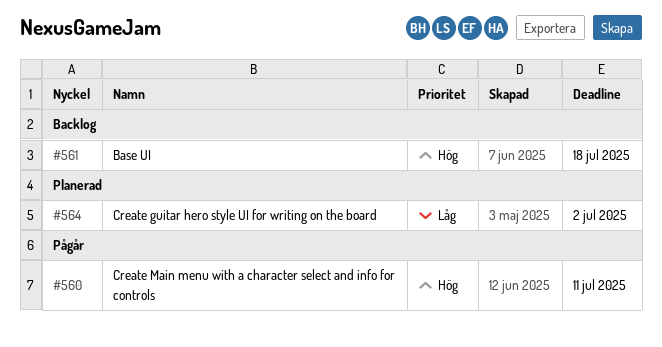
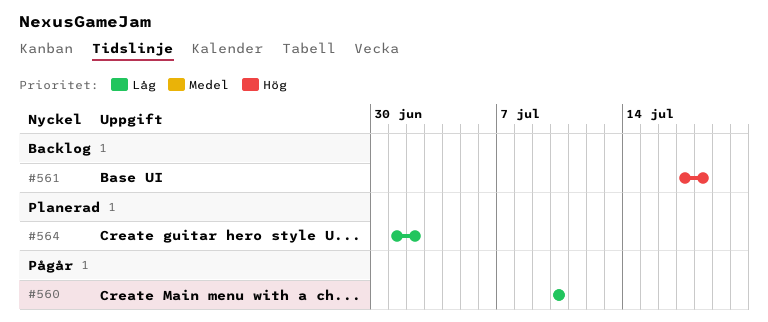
#560, priority: Hög -> Låg
#560, due: Jul 11 -> Jul 10

